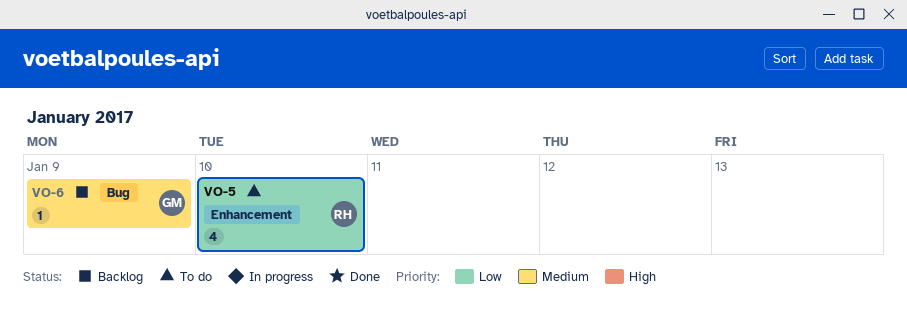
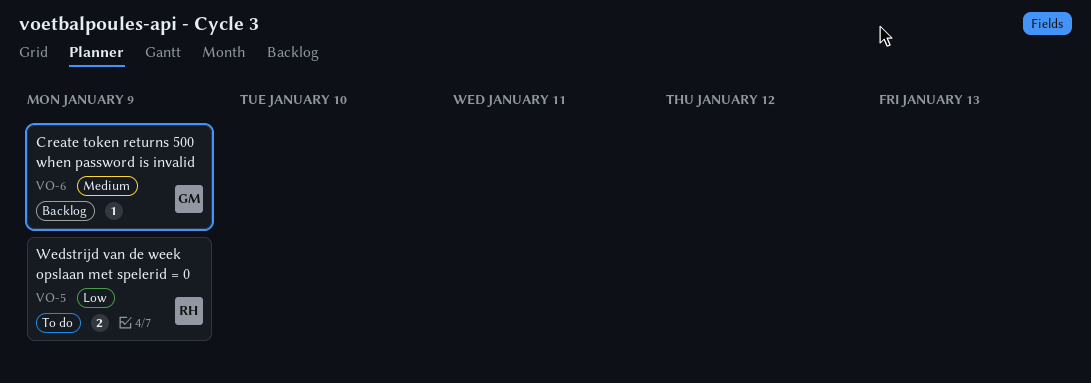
VO-5, estimate: 4 -> 2
VO-5, due: Jan 10 -> Jan 9

